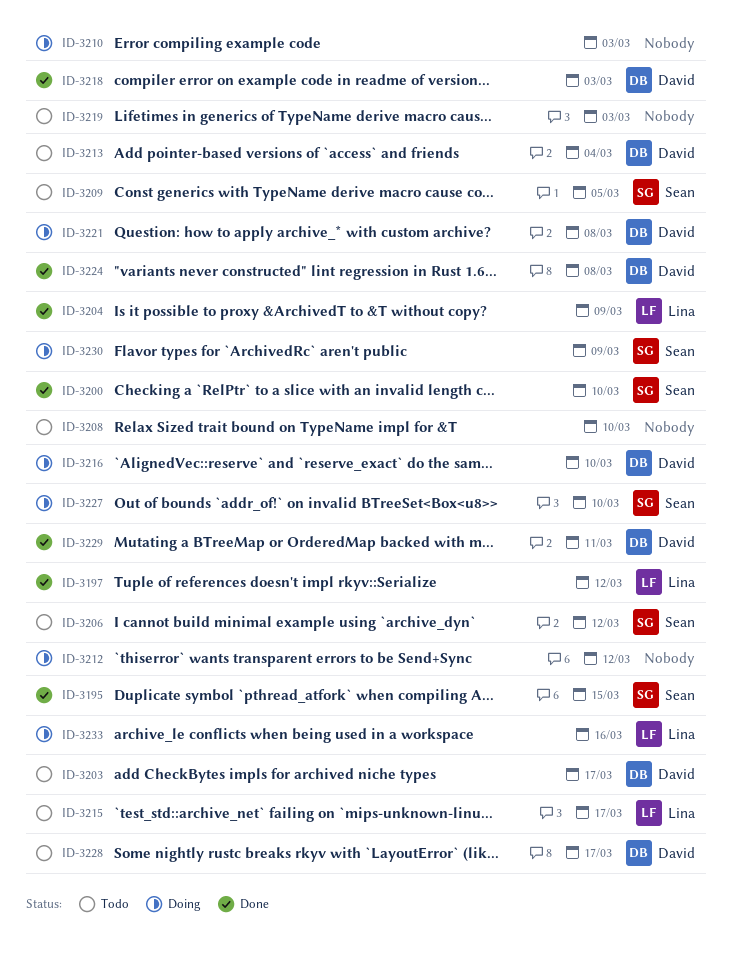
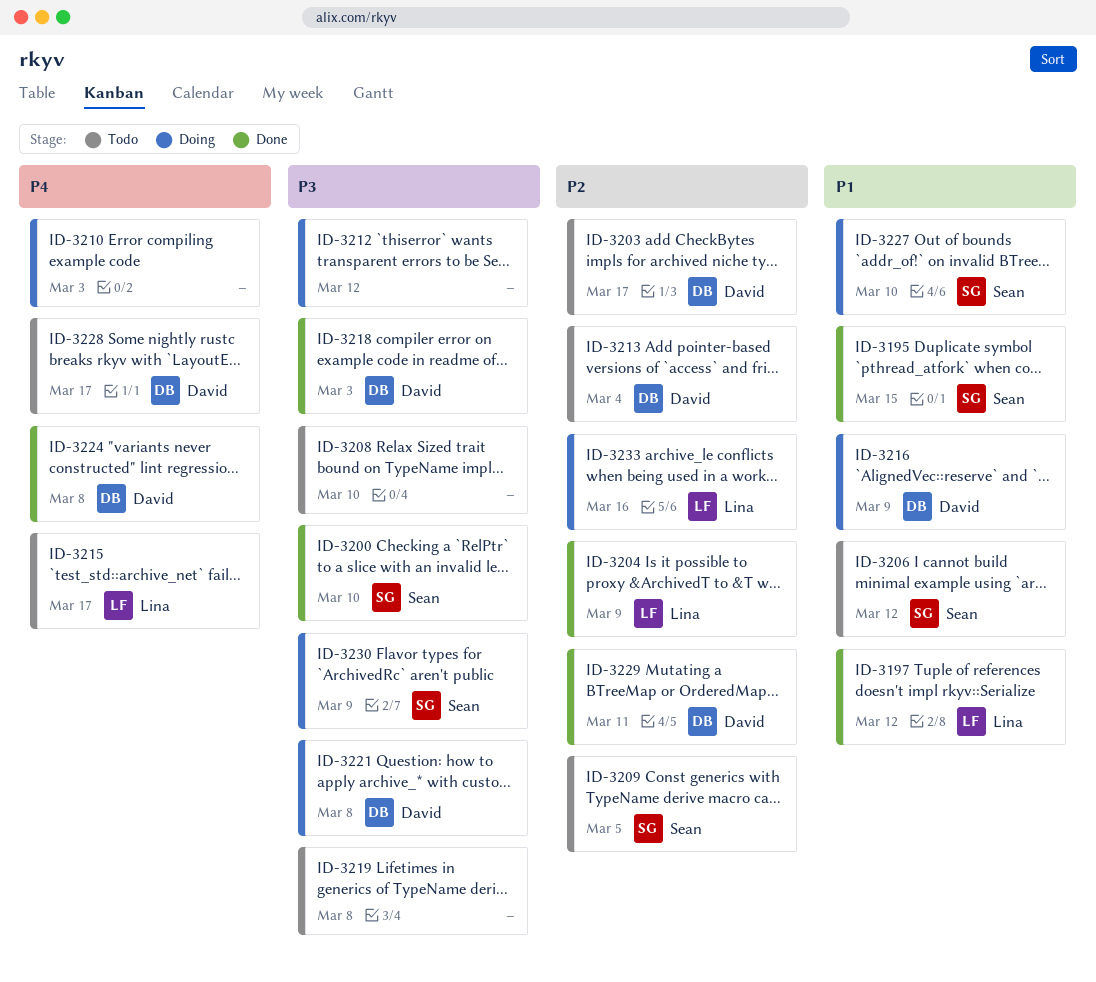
ID-3216, due: Mar 10 -> Mar 9
ID-3219, due: Mar 3 -> Mar 8

